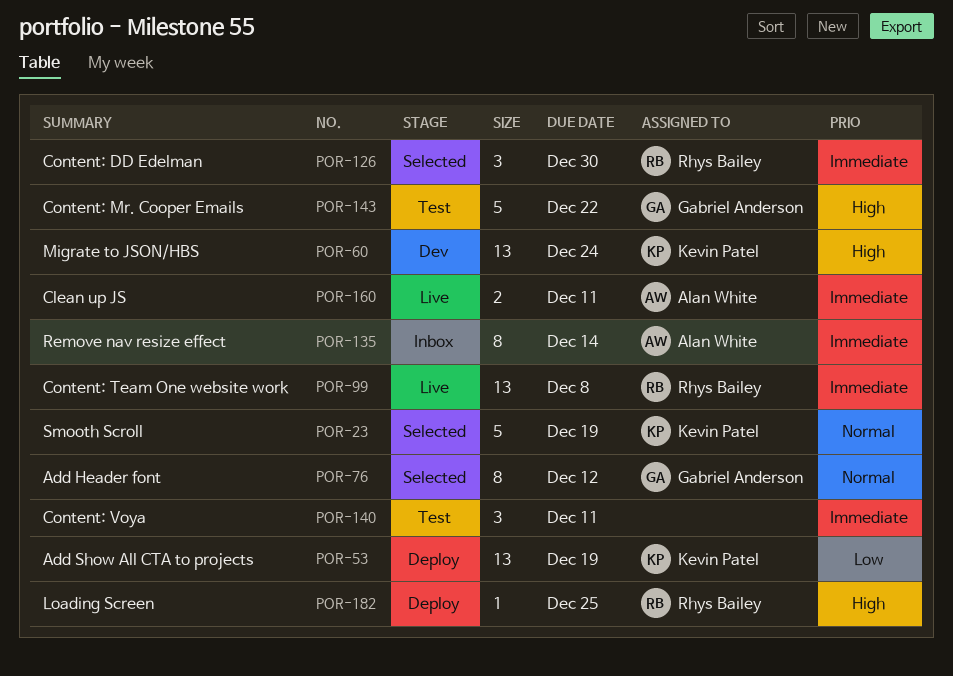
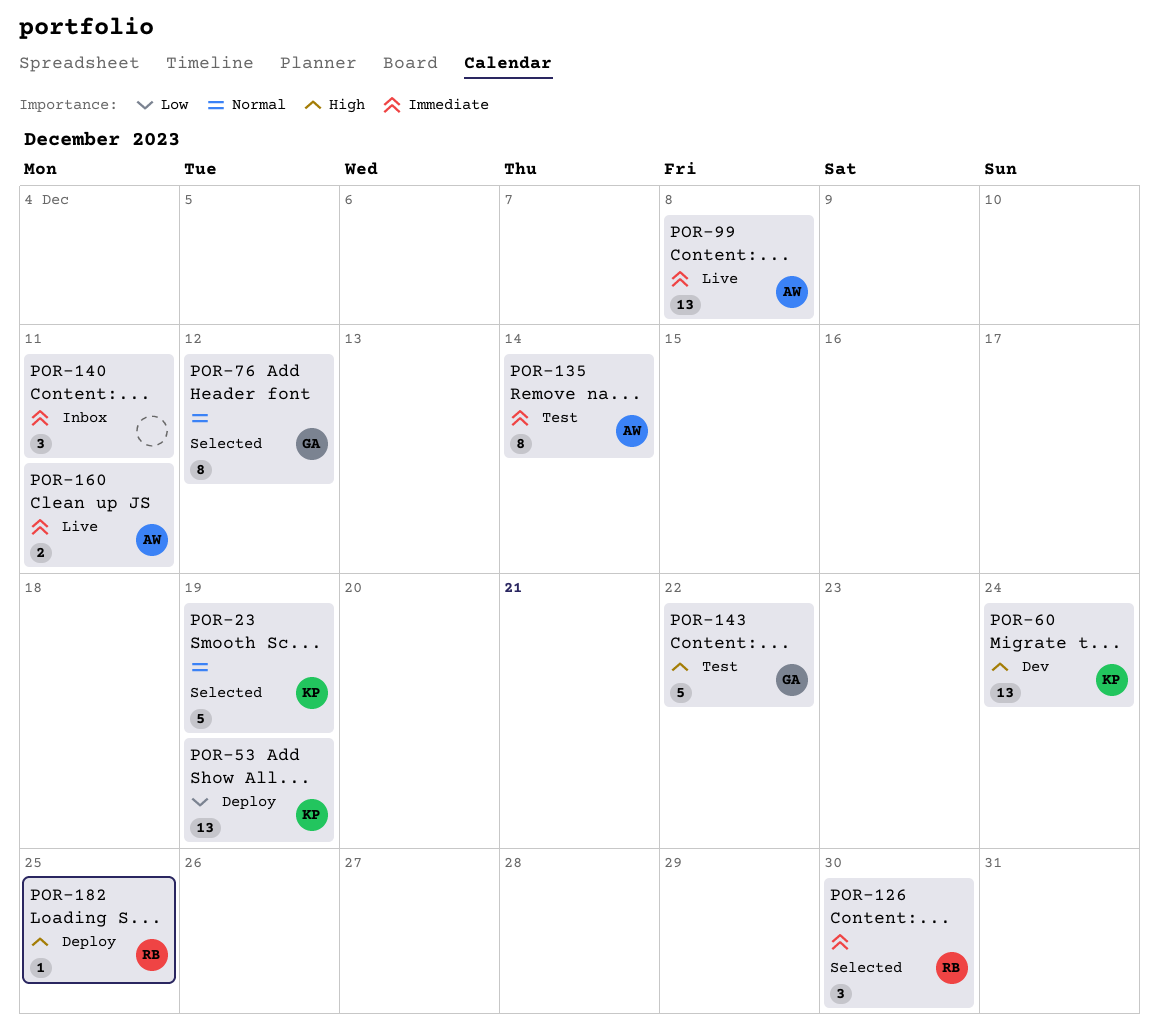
POR-99, owner: Rhys Bailey -> Alan White
POR-135, status: Inbox -> Test
POR-140, status: Test -> Inbox

